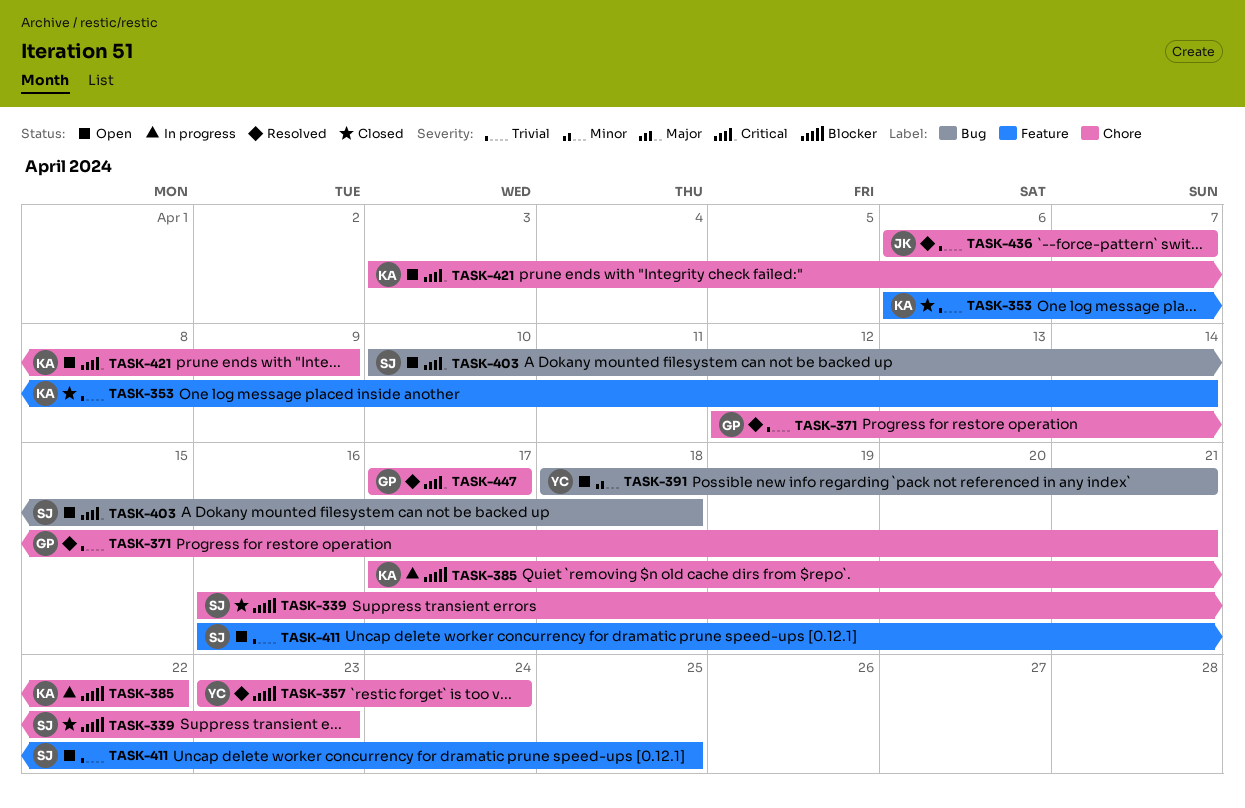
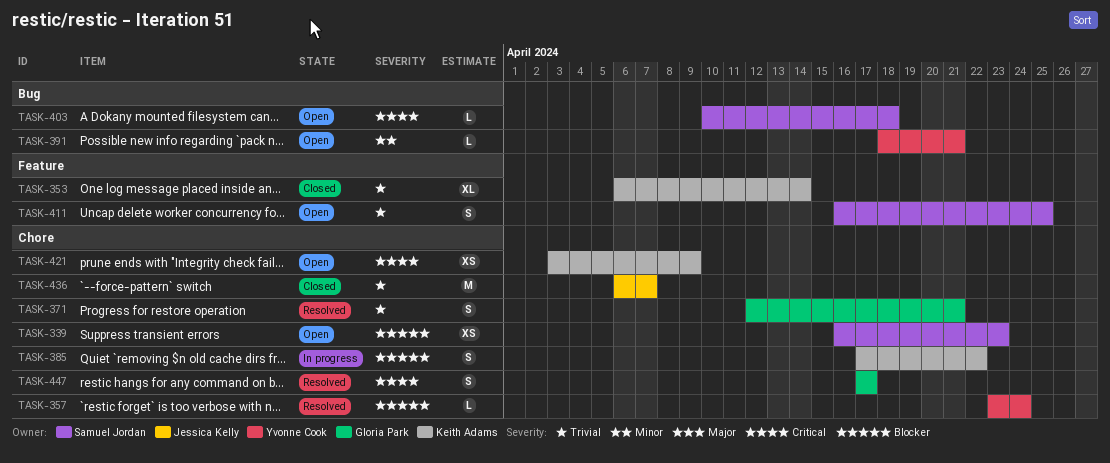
TASK-339, status: Closed -> Open
TASK-436, status: Resolved -> Closed

